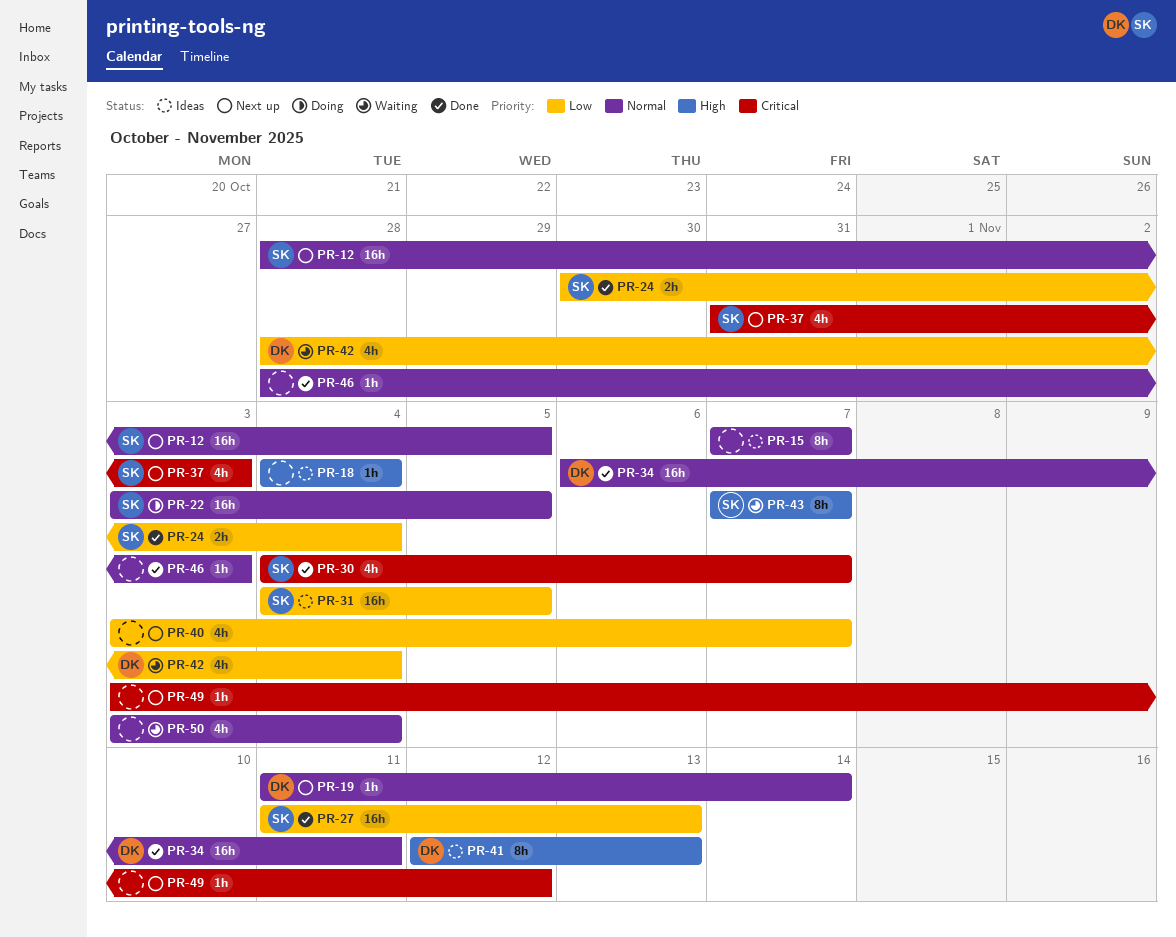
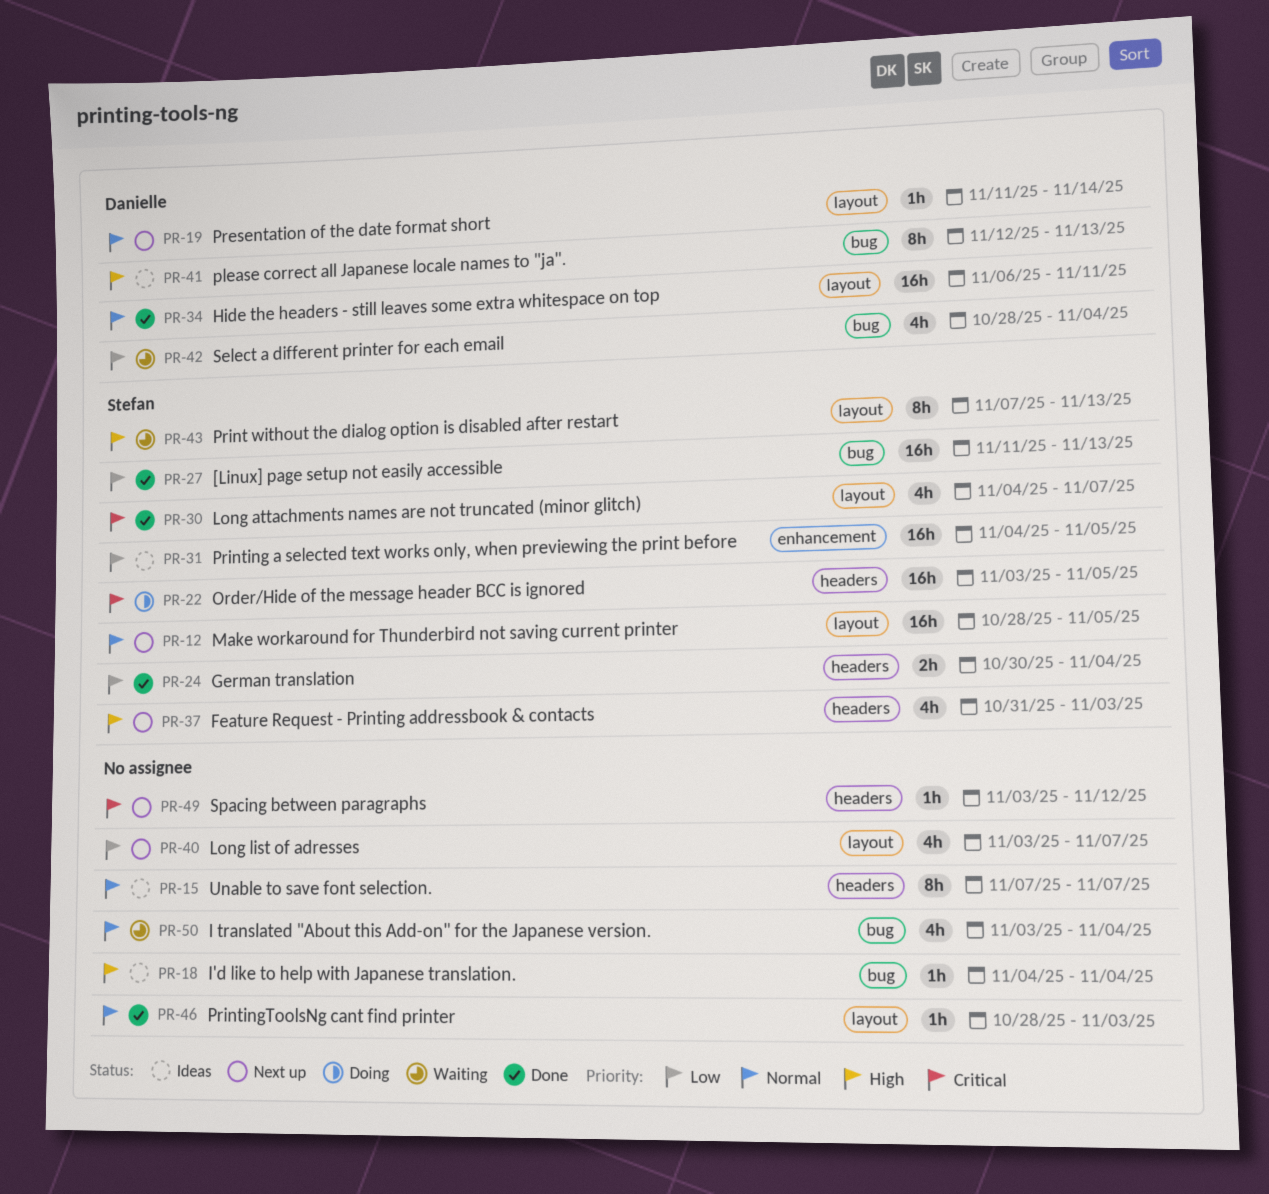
PR-22, priority: Normal -> Critical
PR-37, priority: Critical -> High
PR-43, due: Nov 7 -> Nov 13

